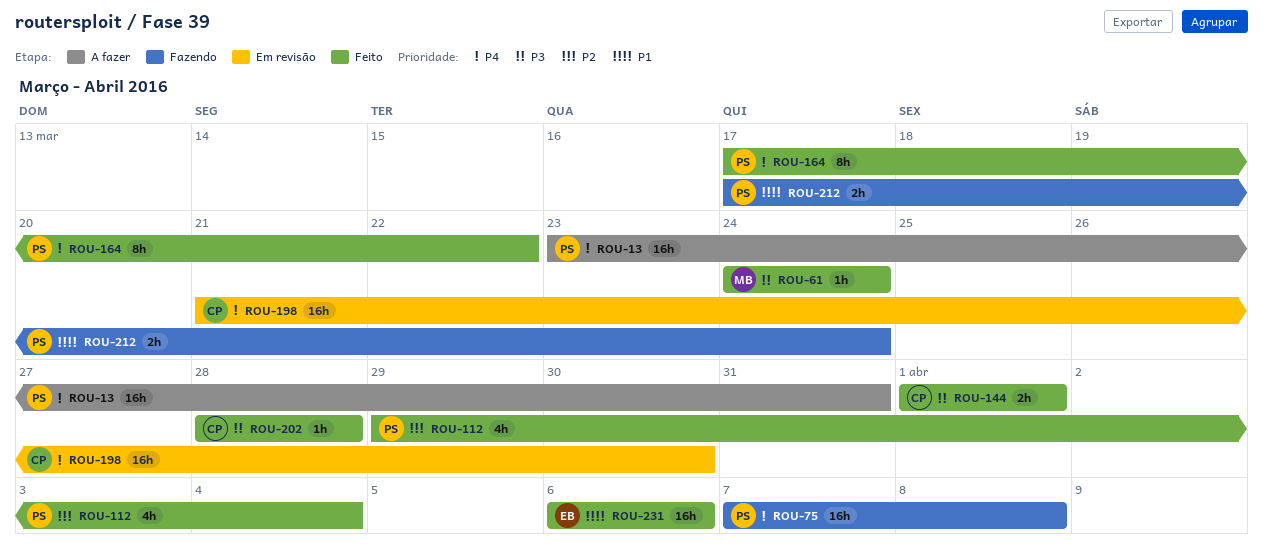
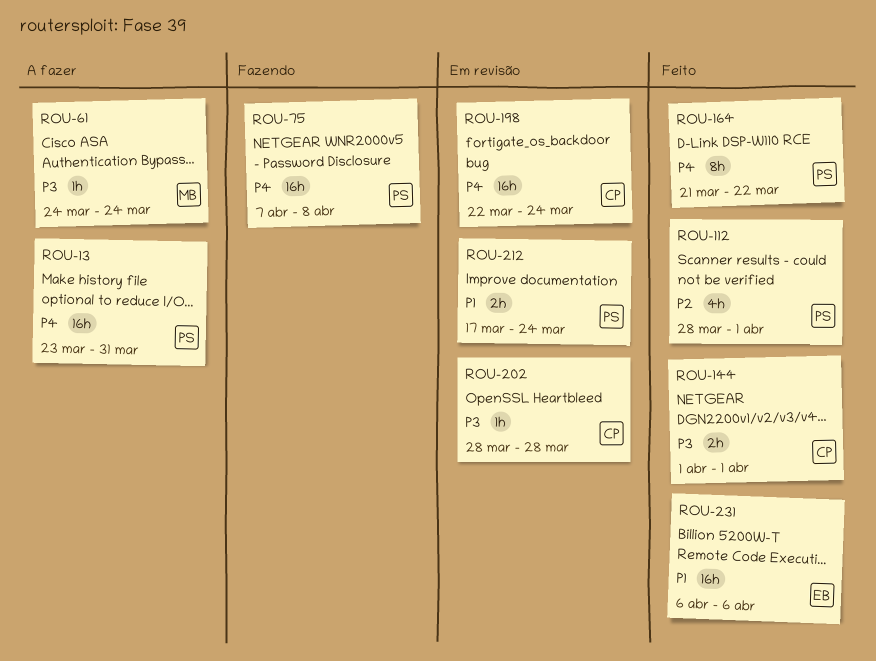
ROU-61, status: Feito -> A fazer
ROU-112, start: Mar 29 -> Mar 28
ROU-112, due: Apr 4 -> Apr 1
ROU-164, start: Mar 17 -> Mar 21
ROU-198, start: Mar 21 -> Mar 22
ROU-198, due: Mar 30 -> Mar 24
ROU-202, status: Feito -> Em revisão
ROU-212, status: Fazendo -> Em revisão

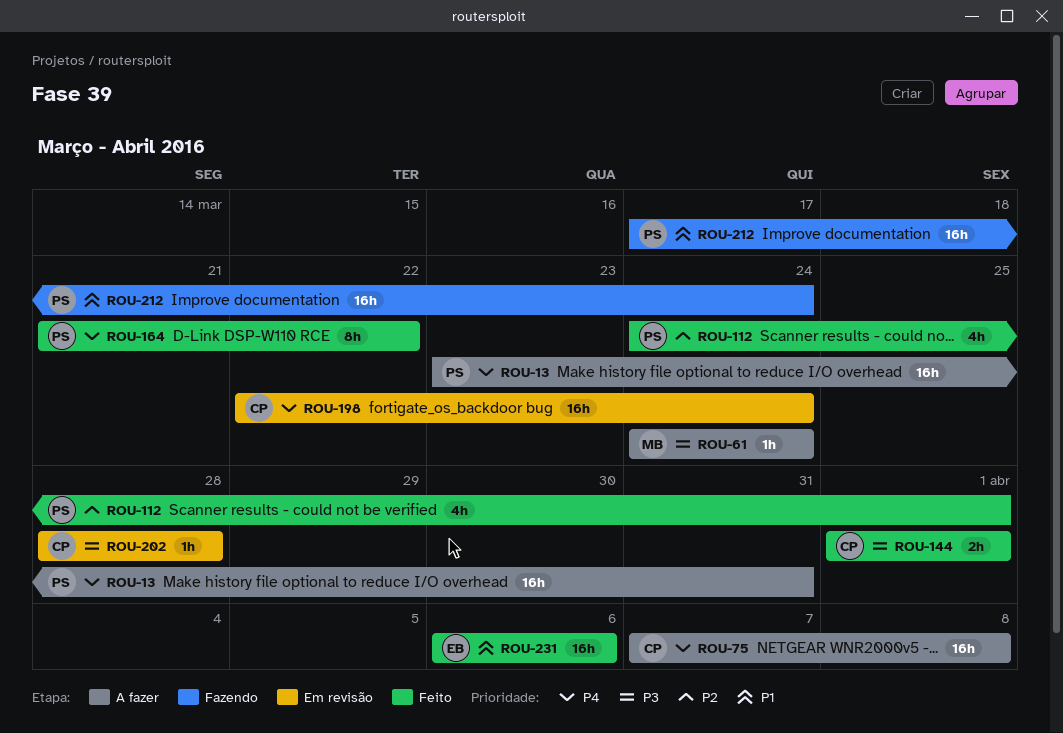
ROU-75, status: Fazendo -> A fazer
ROU-75, owner: PS -> CP
ROU-112, start: Mar 28 -> Mar 24
ROU-212, status: Em revisão -> Fazendo
ROU-212, estimate: 2h -> 16h

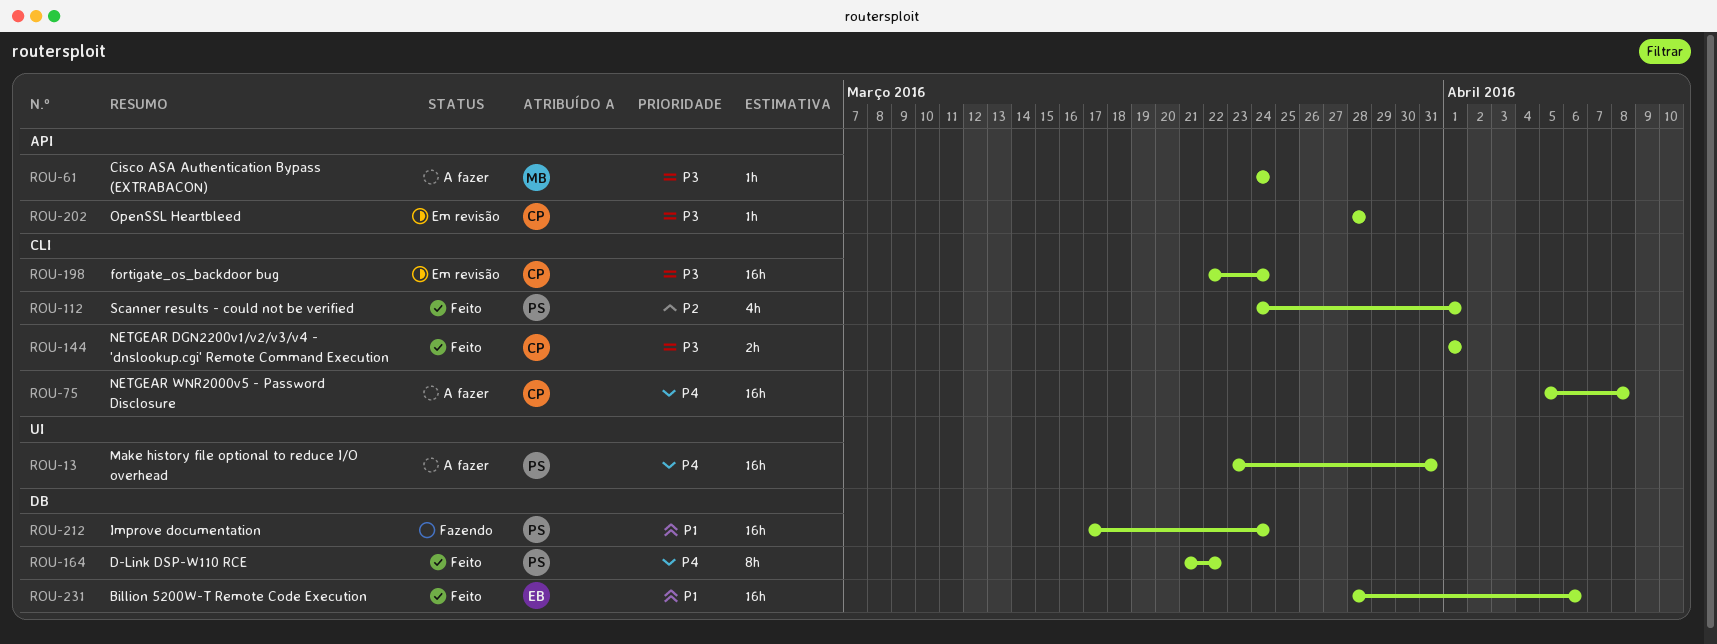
ROU-75, start: Apr 7 -> Apr 5
ROU-198, priority: P4 -> P3
ROU-231, start: Apr 6 -> Mar 28

